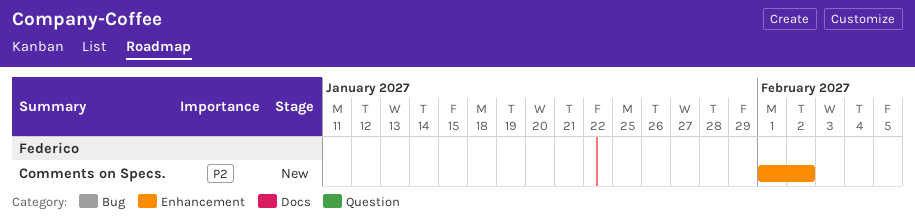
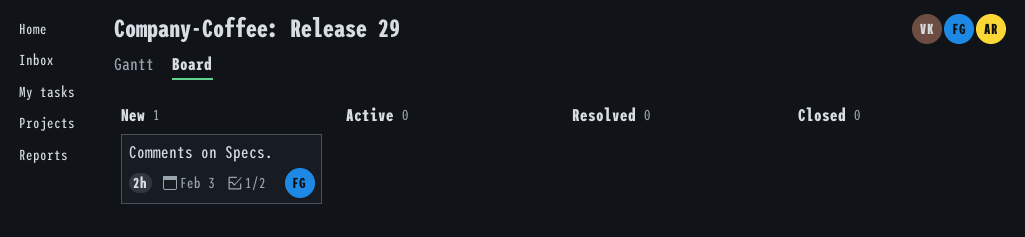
Comments on Specs., due: Feb 2 -> Feb 3

